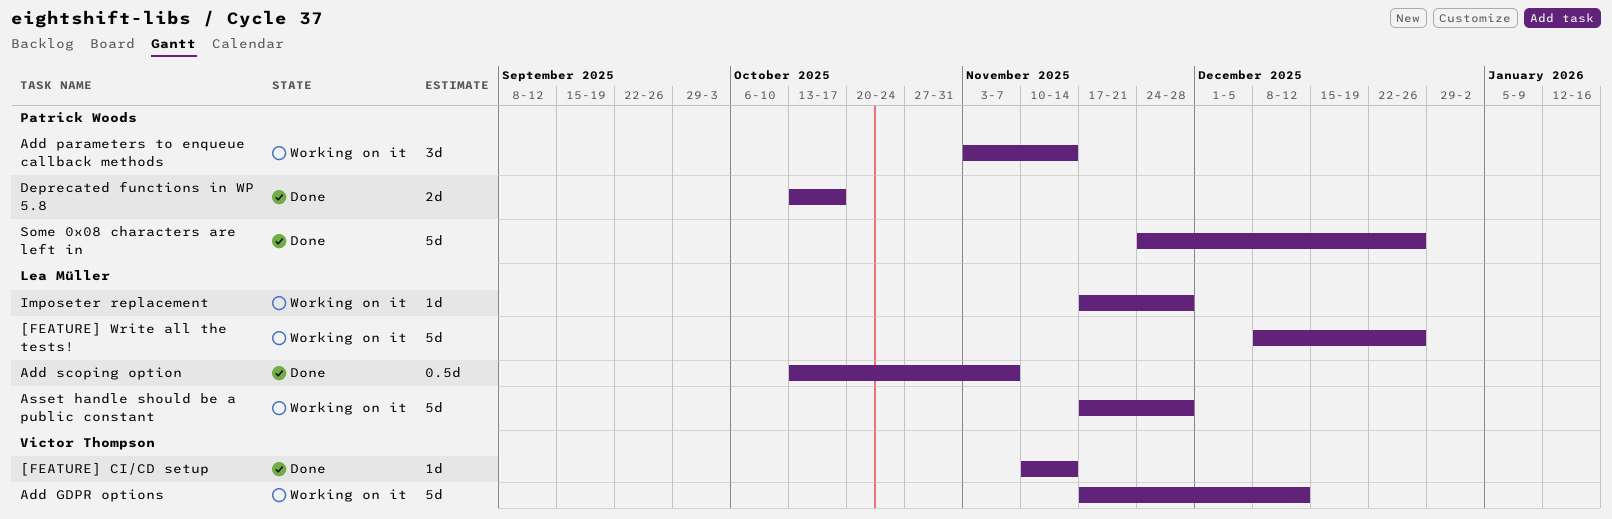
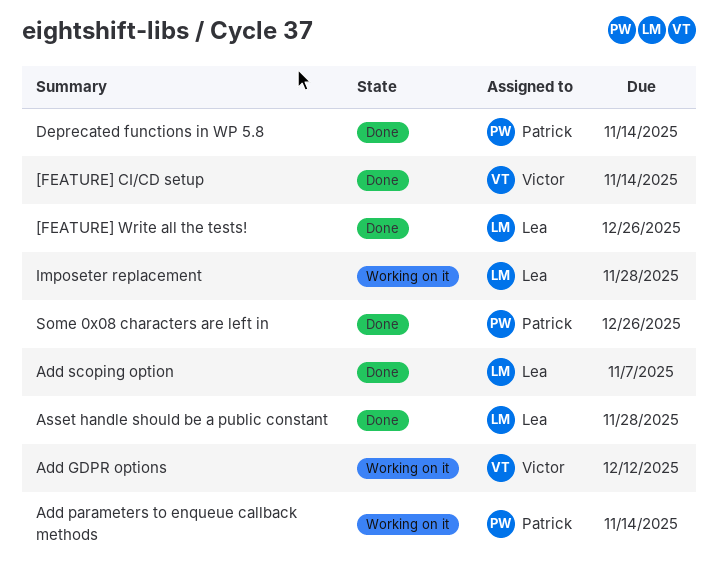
[FEATURE] Write all the tests!, status: Working on it -> Done
Asset handle should be a public constant, status: Working on it -> Done
Deprecated functions in WP 5.8, due: Oct 17 -> Nov 14

